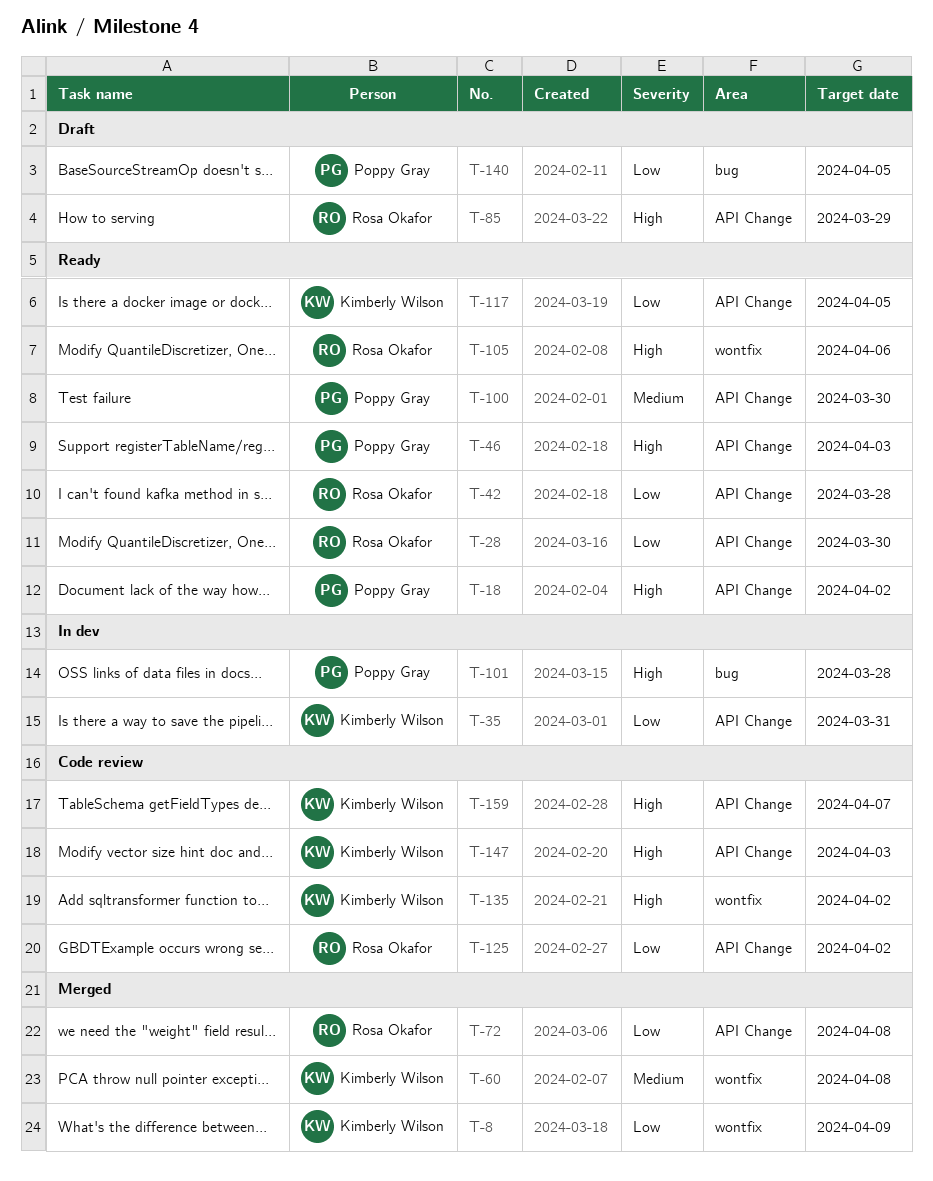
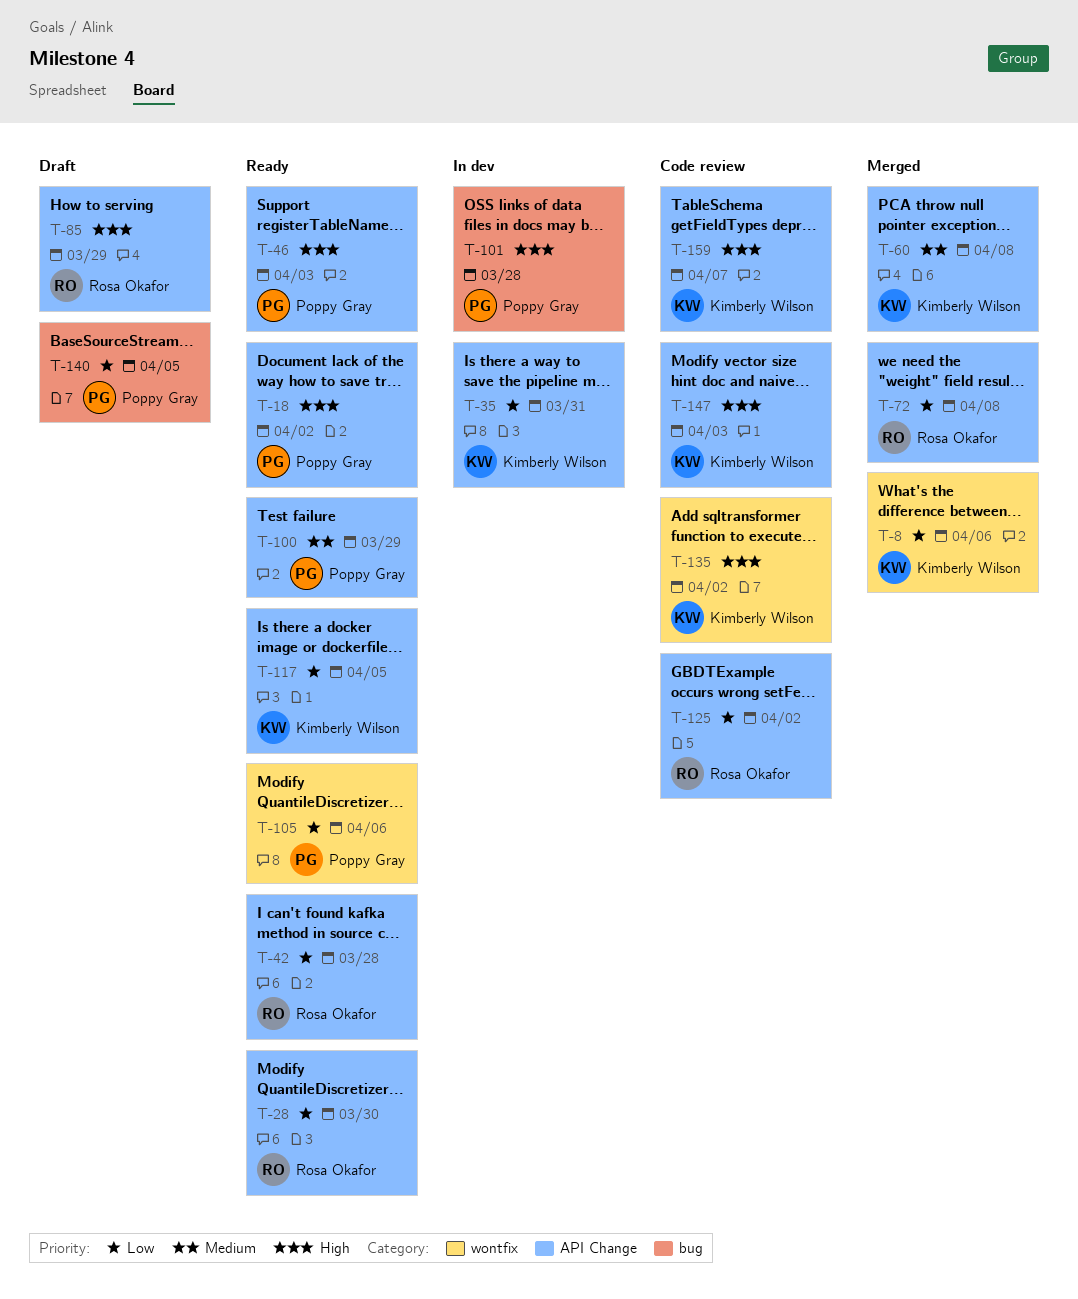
T-8, due: Apr 9 -> Apr 6
T-60, label: wontfix -> API Change
T-100, due: Mar 30 -> Mar 29
T-105, owner: Rosa Okafor -> Poppy Gray
T-105, priority: High -> Low

